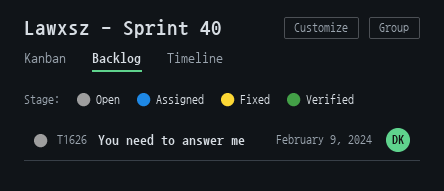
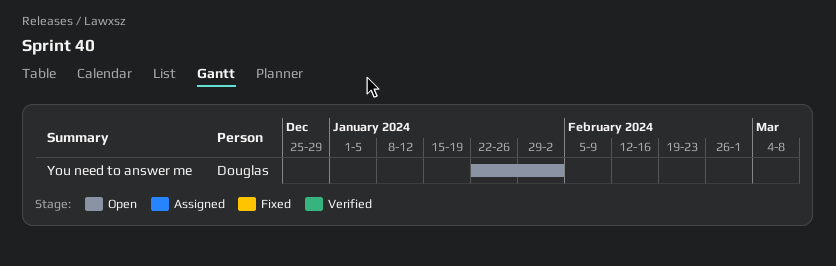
You need to answer me, due: Feb 9 -> Feb 2

